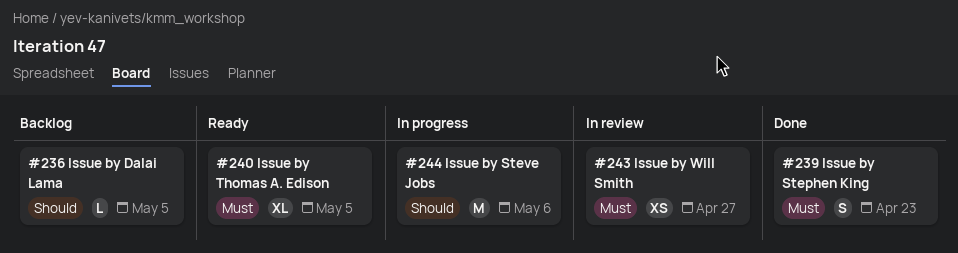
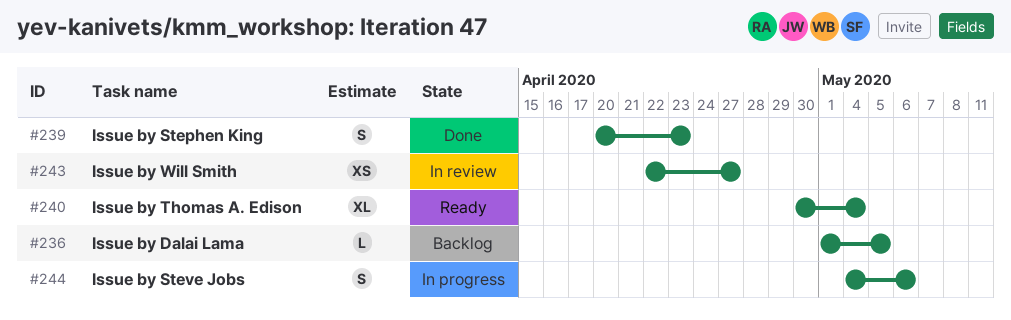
#240, due: May 5 -> May 4
#244, estimate: M -> S

